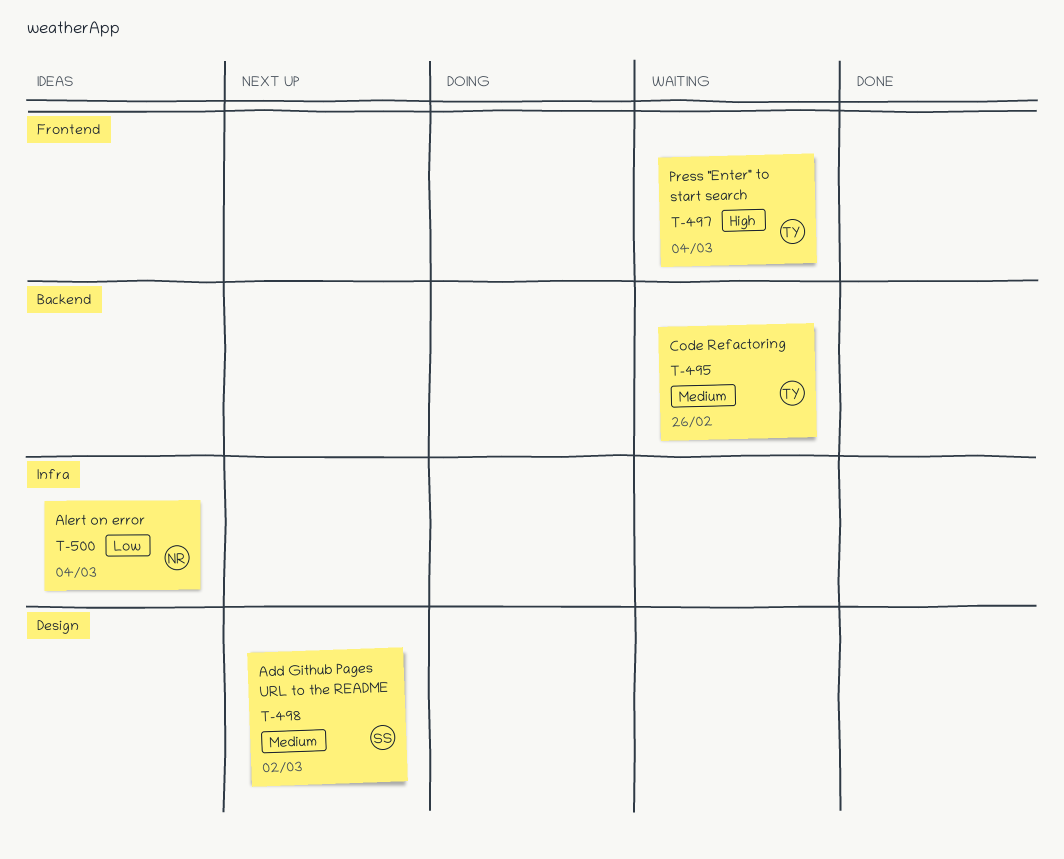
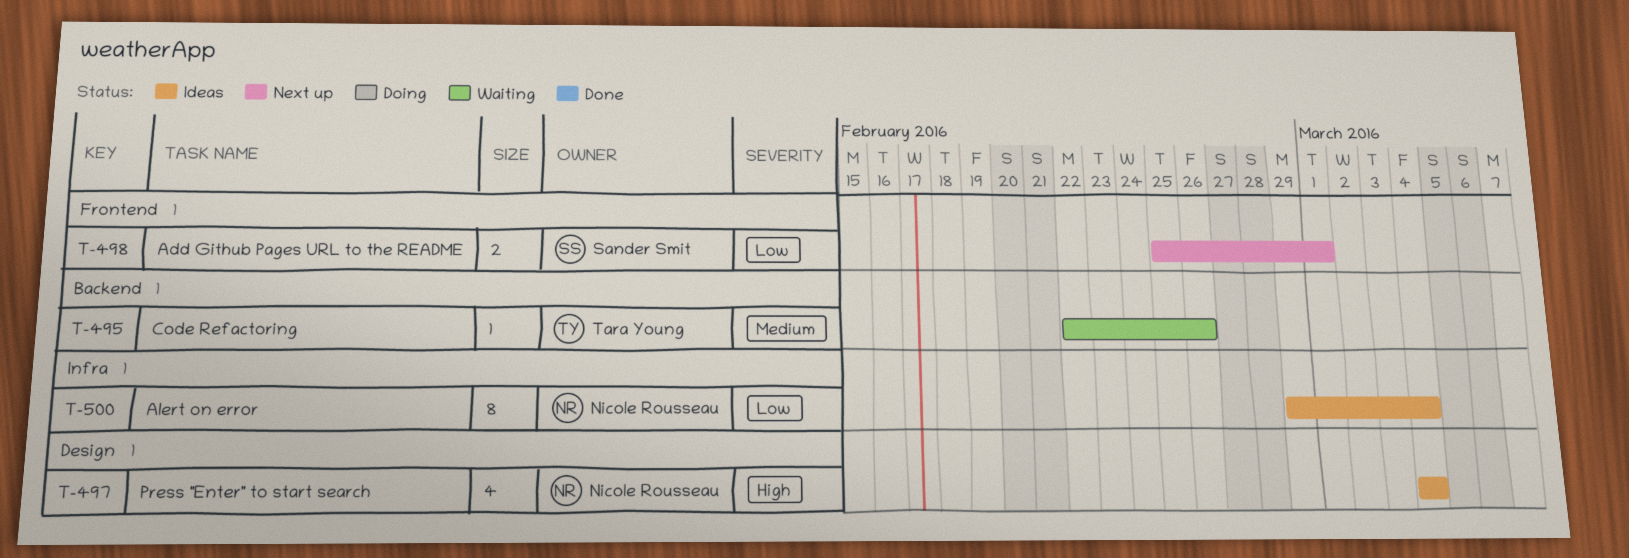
T-497, status: Waiting -> Ideas
T-497, owner: Tara Young -> Nicole Rousseau
T-497, label: Frontend -> Design
T-498, priority: Medium -> Low
T-498, label: Design -> Frontend
T-498, due: Mar 2 -> Mar 1

